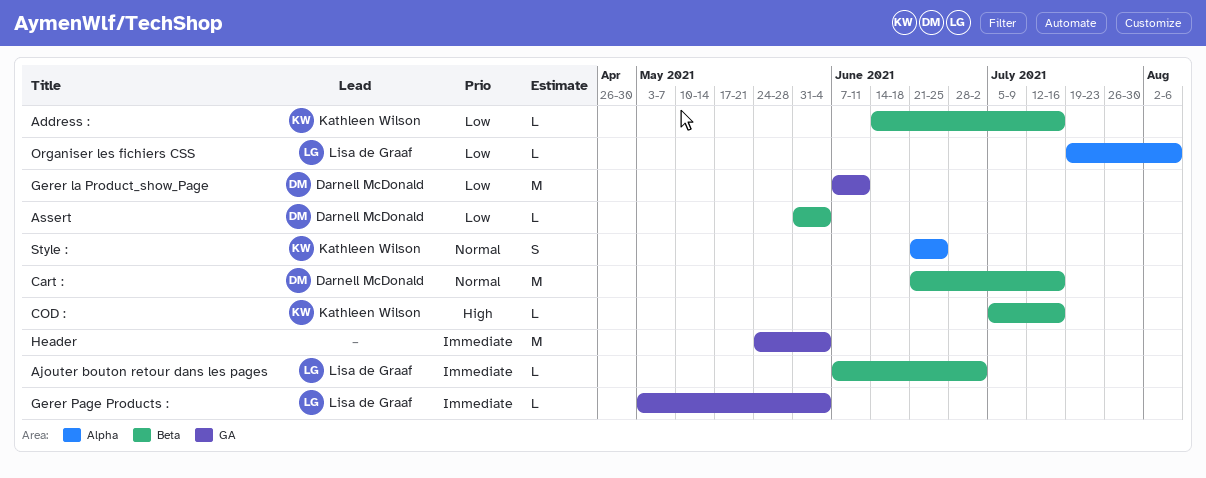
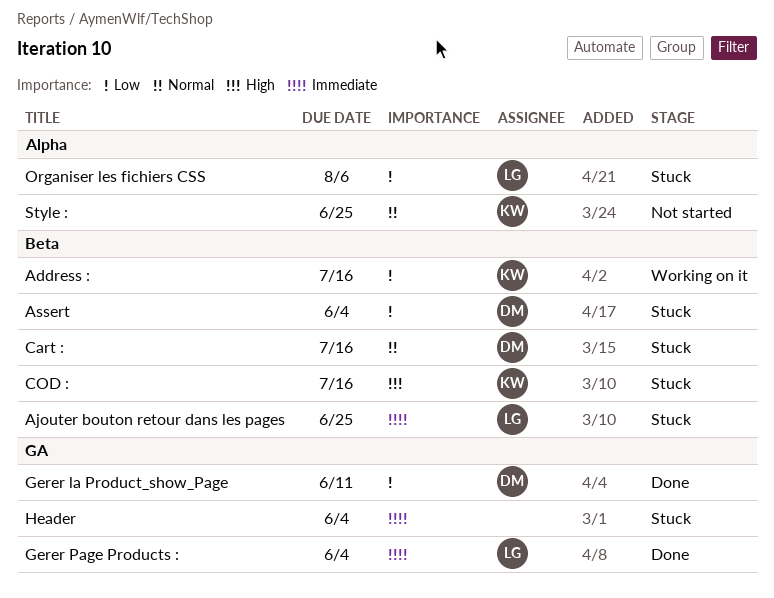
Ajouter bouton retour dans les pages, due: Jul 2 -> Jun 25

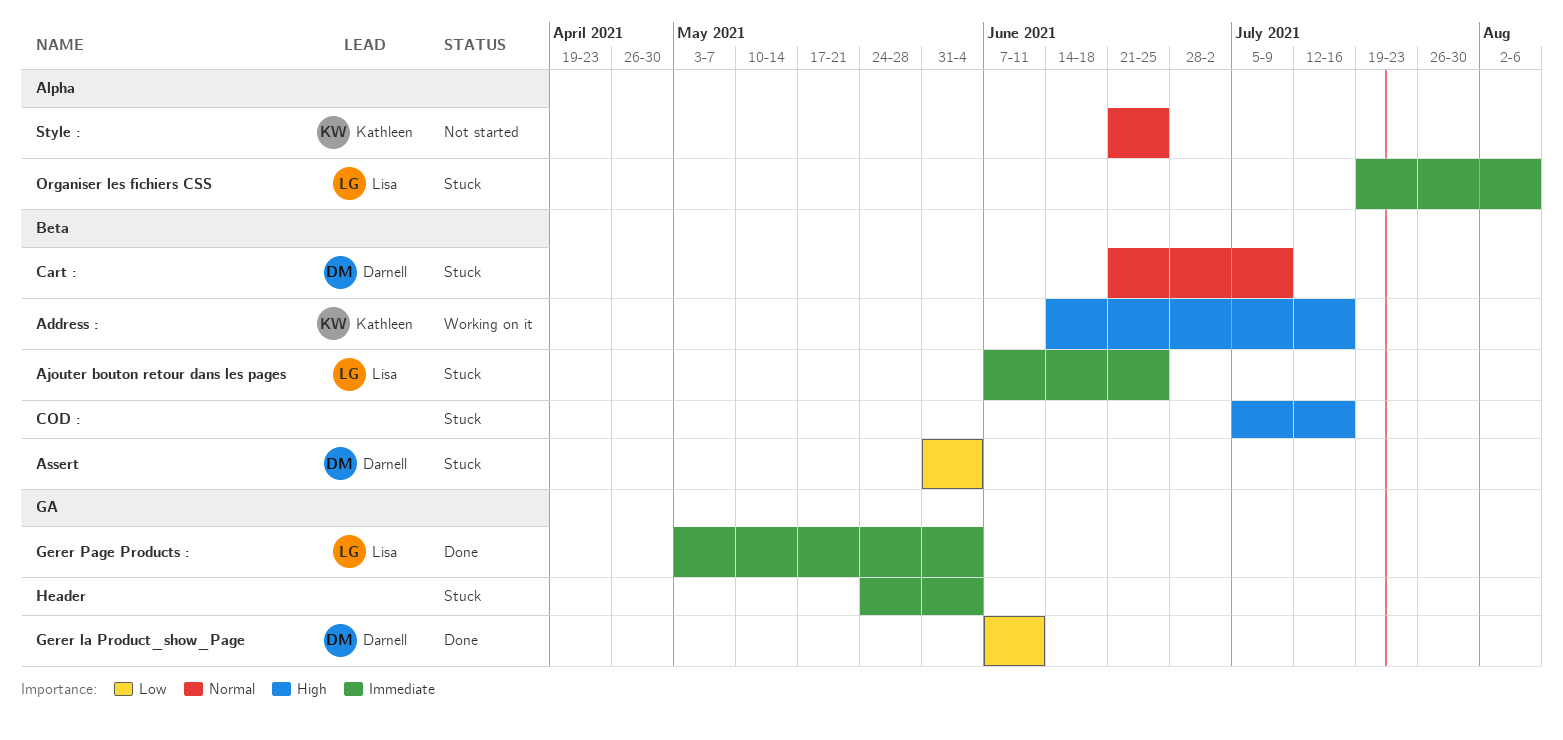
Address :, priority: Low -> High
Cart :, due: Jul 16 -> Jul 9
COD :, owner: Kathleen -> none
Organiser les fichiers CSS, priority: Low -> Immediate

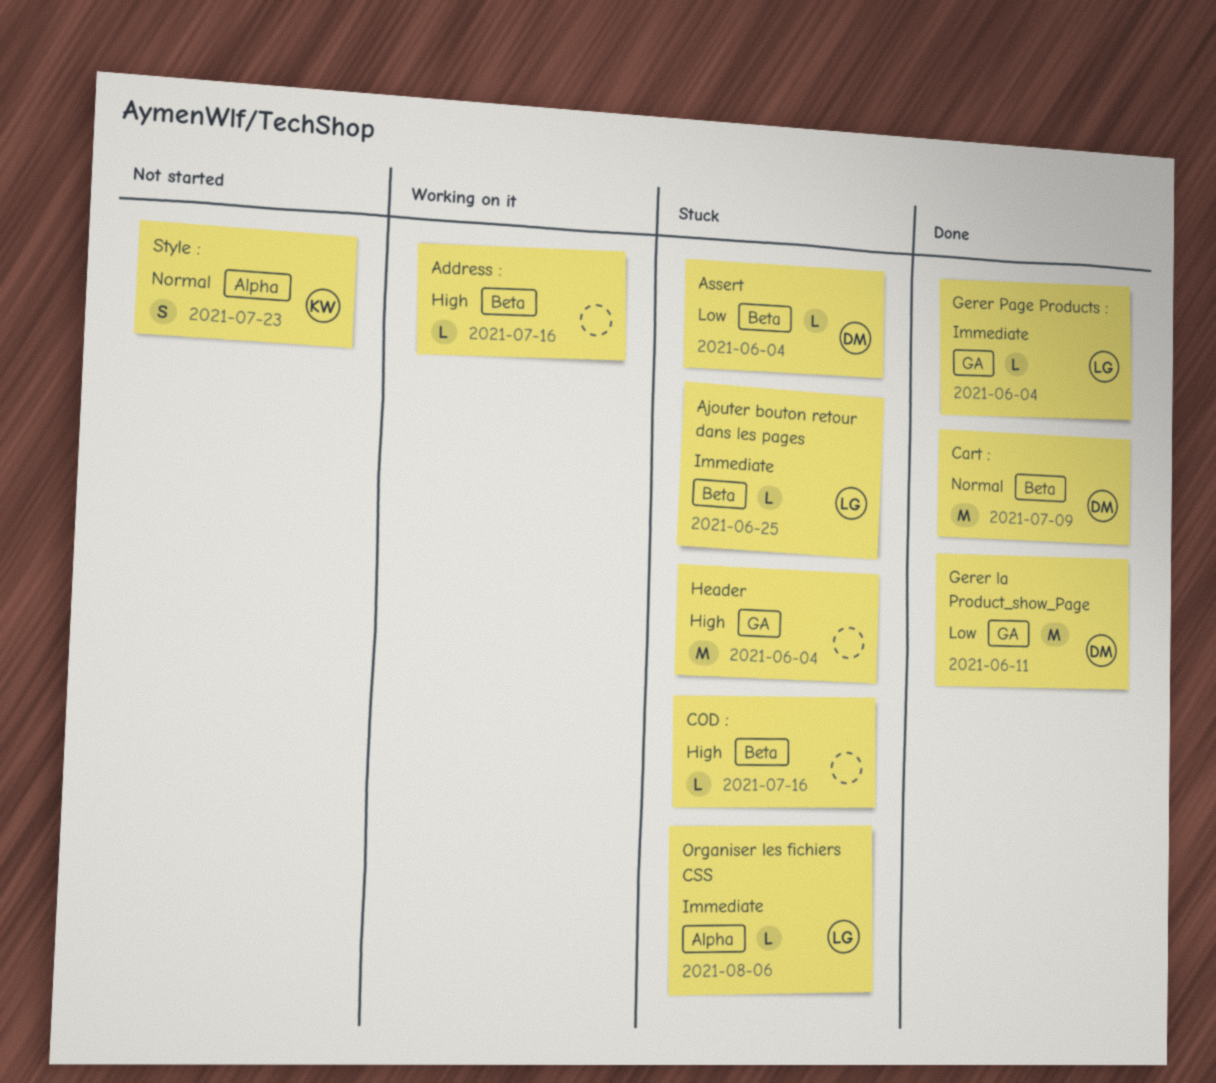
Address :, owner: Kathleen -> none
Cart :, status: Stuck -> Done
Header, priority: Immediate -> High
Style :, due: Jun 25 -> Jul 23

